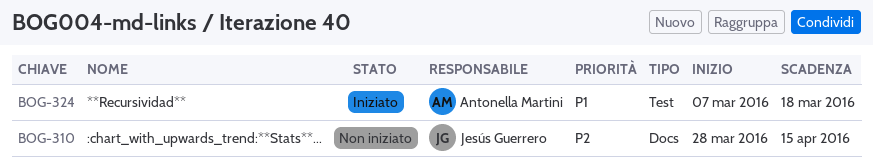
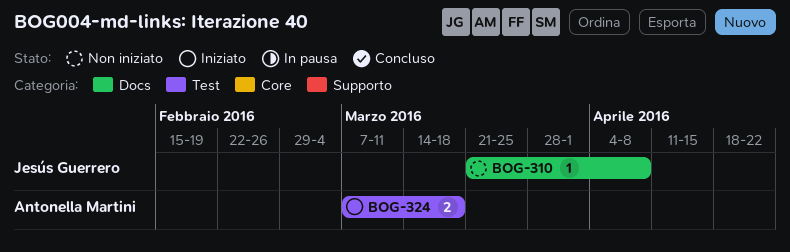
BOG-310, start: Mar 28 -> Mar 21
BOG-310, due: Apr 15 -> Apr 8

